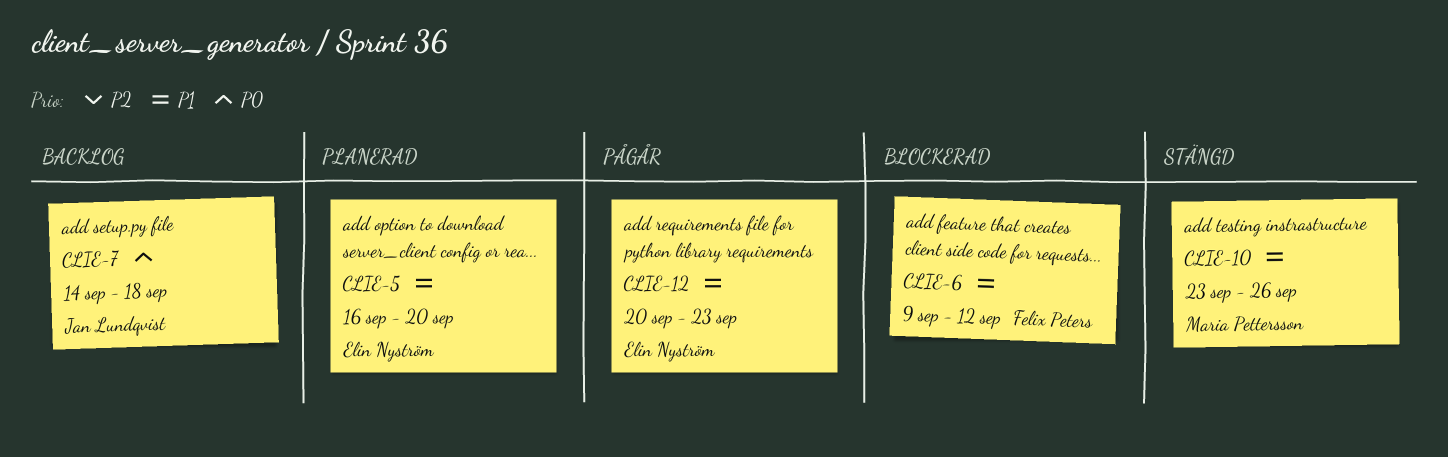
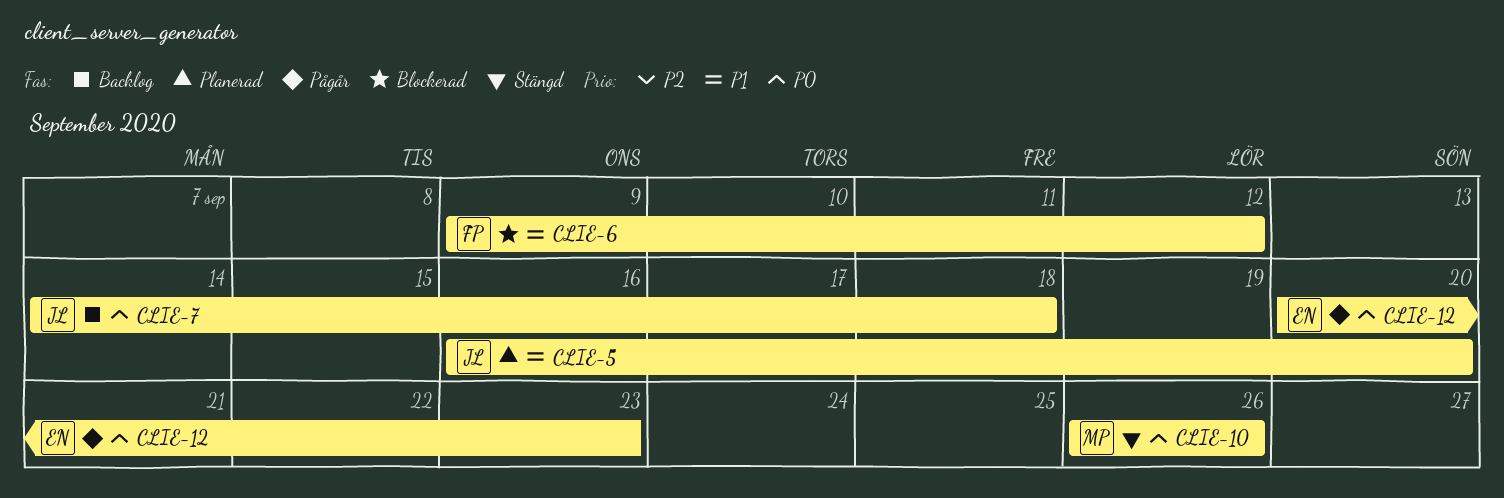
CLIE-5, owner: Elin Nyström -> Jan Lundqvist
CLIE-10, priority: P1 -> P0
CLIE-10, start: Sep 23 -> Sep 26
CLIE-12, priority: P1 -> P0

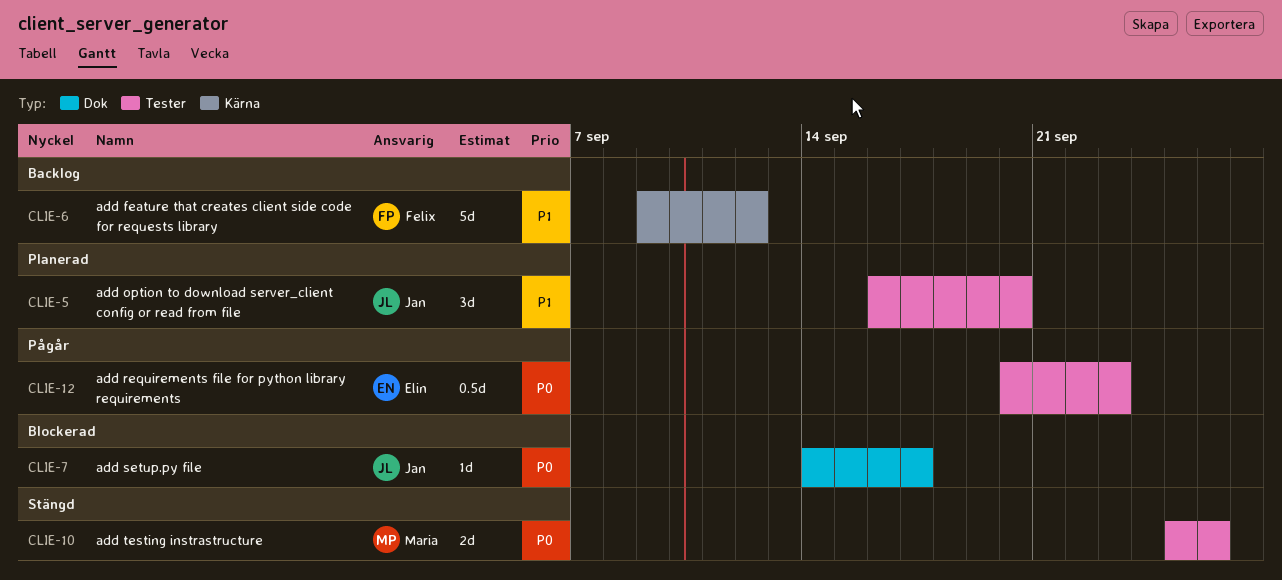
CLIE-6, status: Blockerad -> Backlog
CLIE-7, status: Backlog -> Blockerad
CLIE-7, due: Sep 18 -> Sep 17
CLIE-10, start: Sep 26 -> Sep 25

